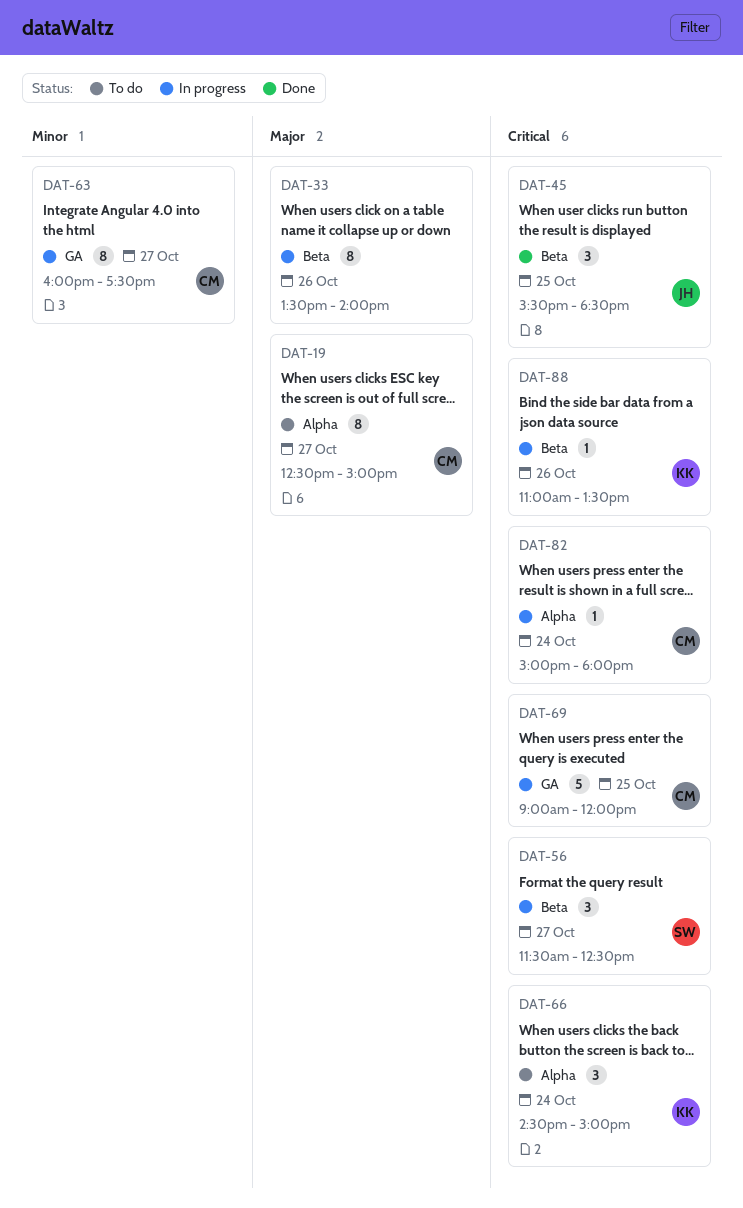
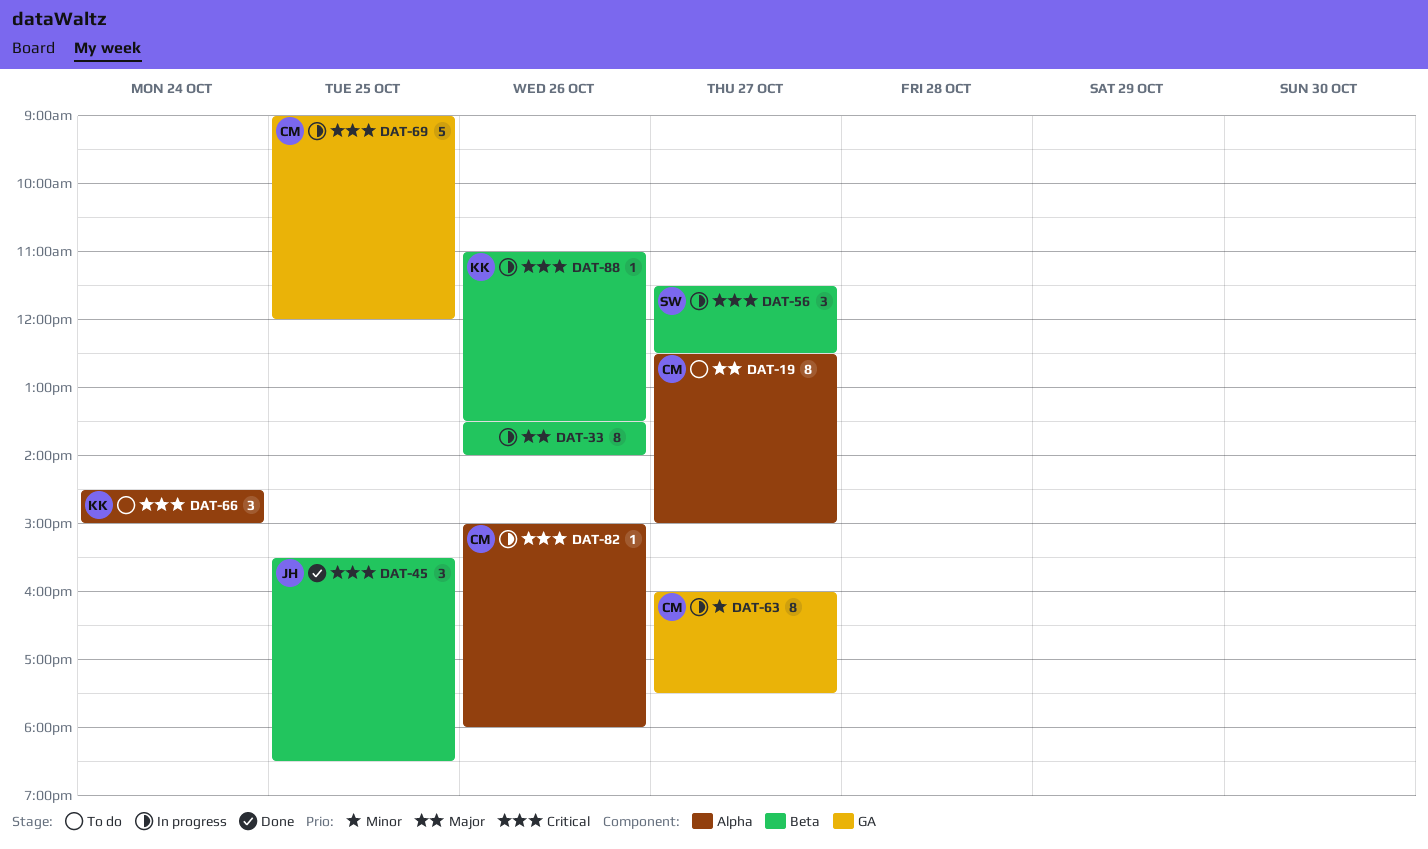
DAT-82, day: Oct 24 -> Oct 26

